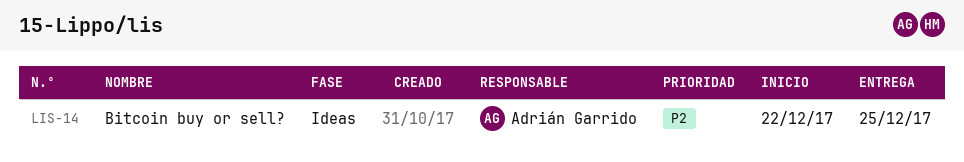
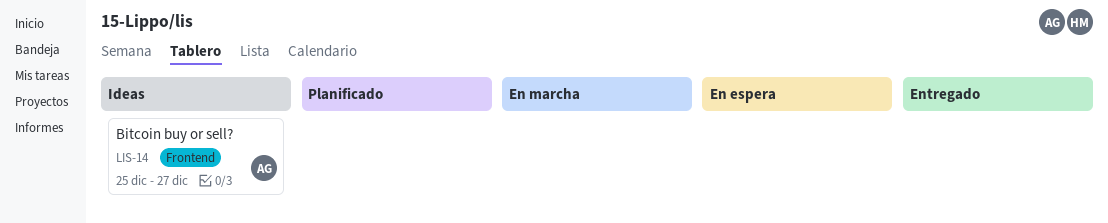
LIS-14, start: Dec 22 -> Dec 25
LIS-14, due: Dec 25 -> Dec 27

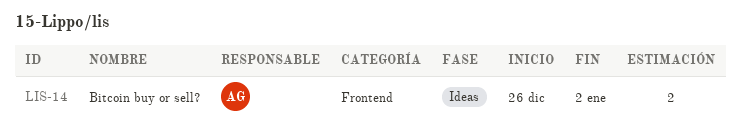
LIS-14, start: Dec 25 -> Dec 26
LIS-14, due: Dec 27 -> Jan 2

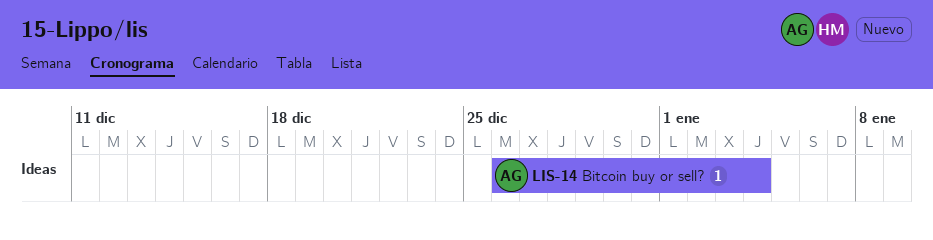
LIS-14, estimate: 2 -> 1
LIS-14, due: Jan 2 -> Jan 4

